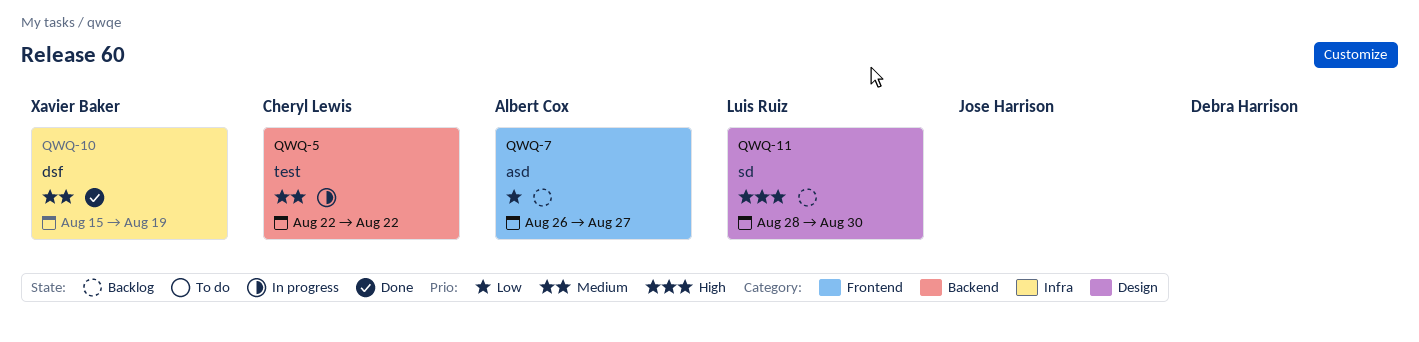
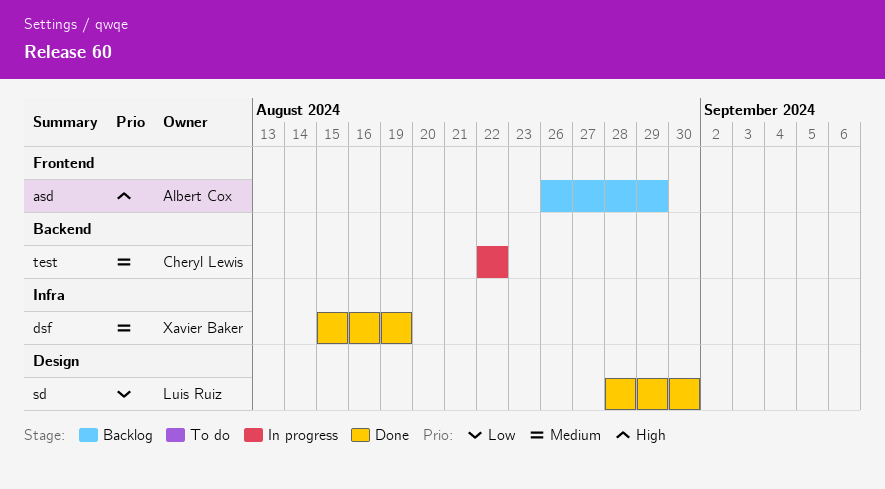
asd, priority: Low -> High
asd, due: Aug 27 -> Aug 29
sd, status: Backlog -> Done
sd, priority: High -> Low

